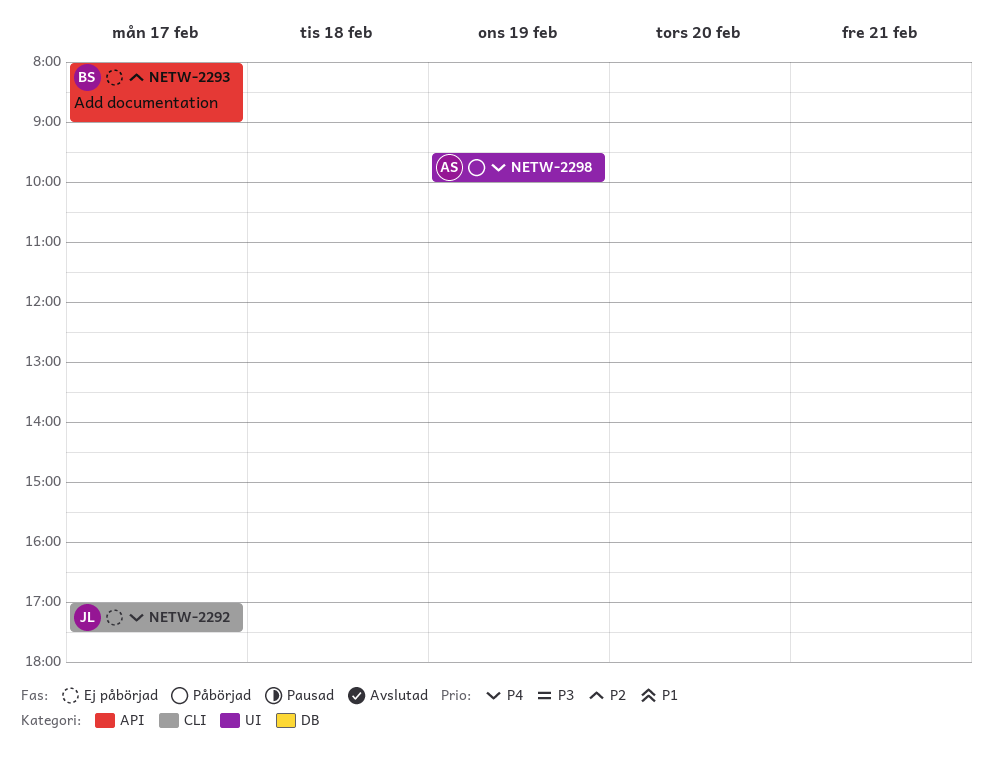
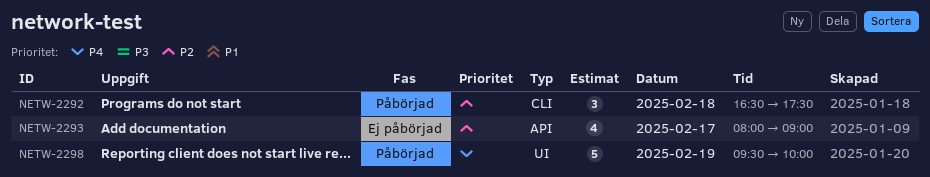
NETW-2292, status: Ej påbörjad -> Påbörjad
NETW-2292, priority: P4 -> P2
NETW-2292, day: Feb 17 -> Feb 18
NETW-2292, begins: 17:00 -> 16:30

